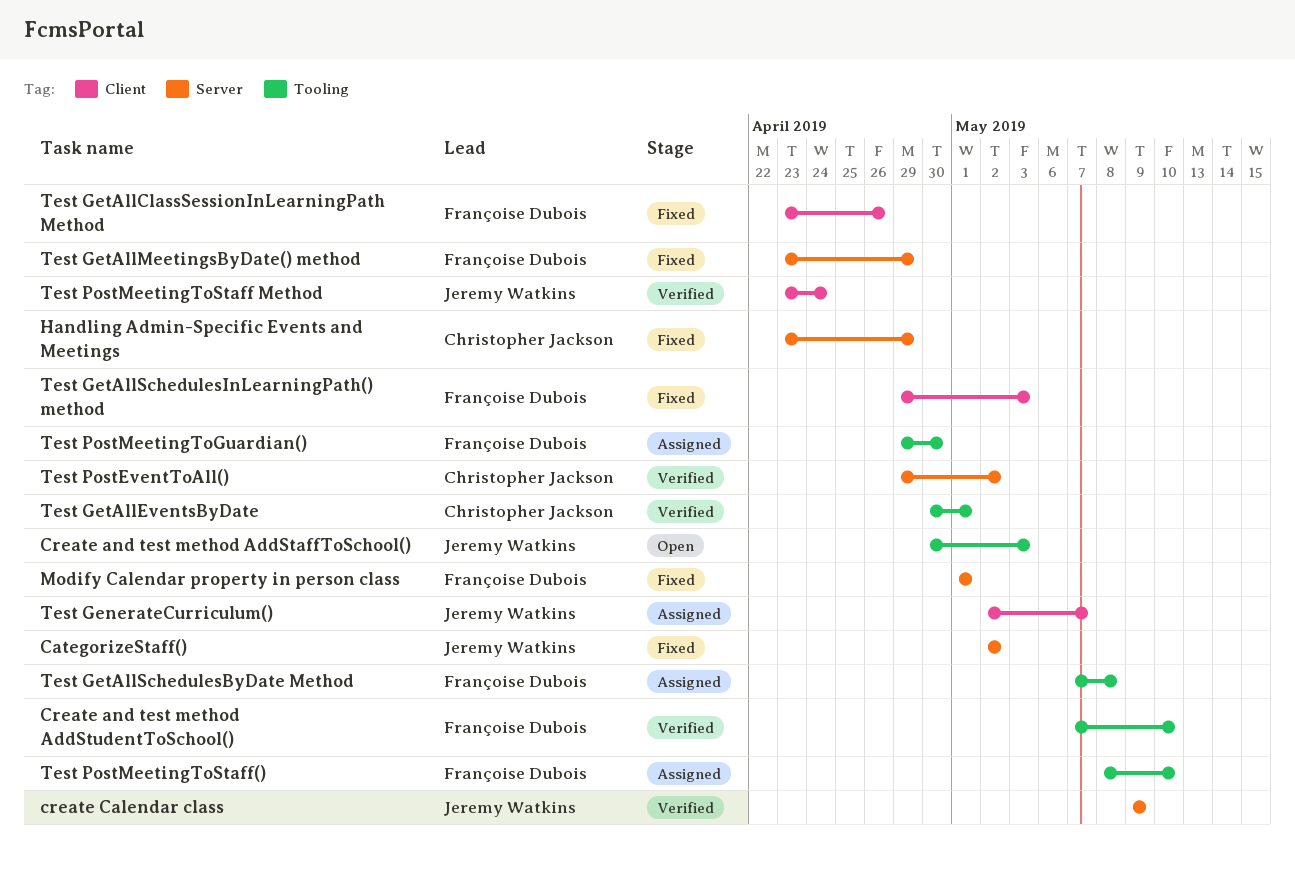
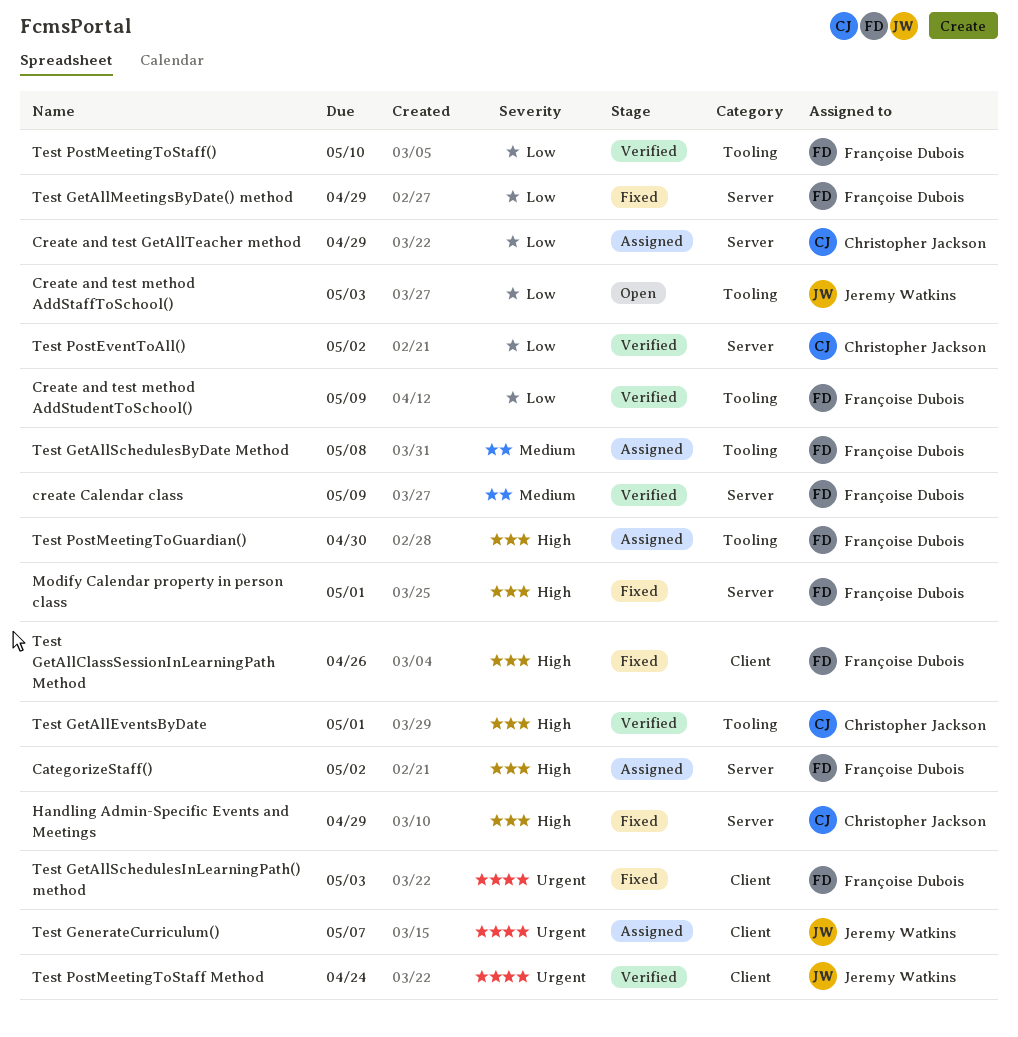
CategorizeStaff(), status: Fixed -> Assigned
CategorizeStaff(), owner: Jeremy Watkins -> Françoise Dubois
Create and test GetAllTeacher method: none -> present
Create and test method AddStudentToSchool(), due: May 10 -> May 9
create Calendar class, owner: Jeremy Watkins -> Françoise Dubois
Test PostMeetingToStaff(), status: Assigned -> Verified

